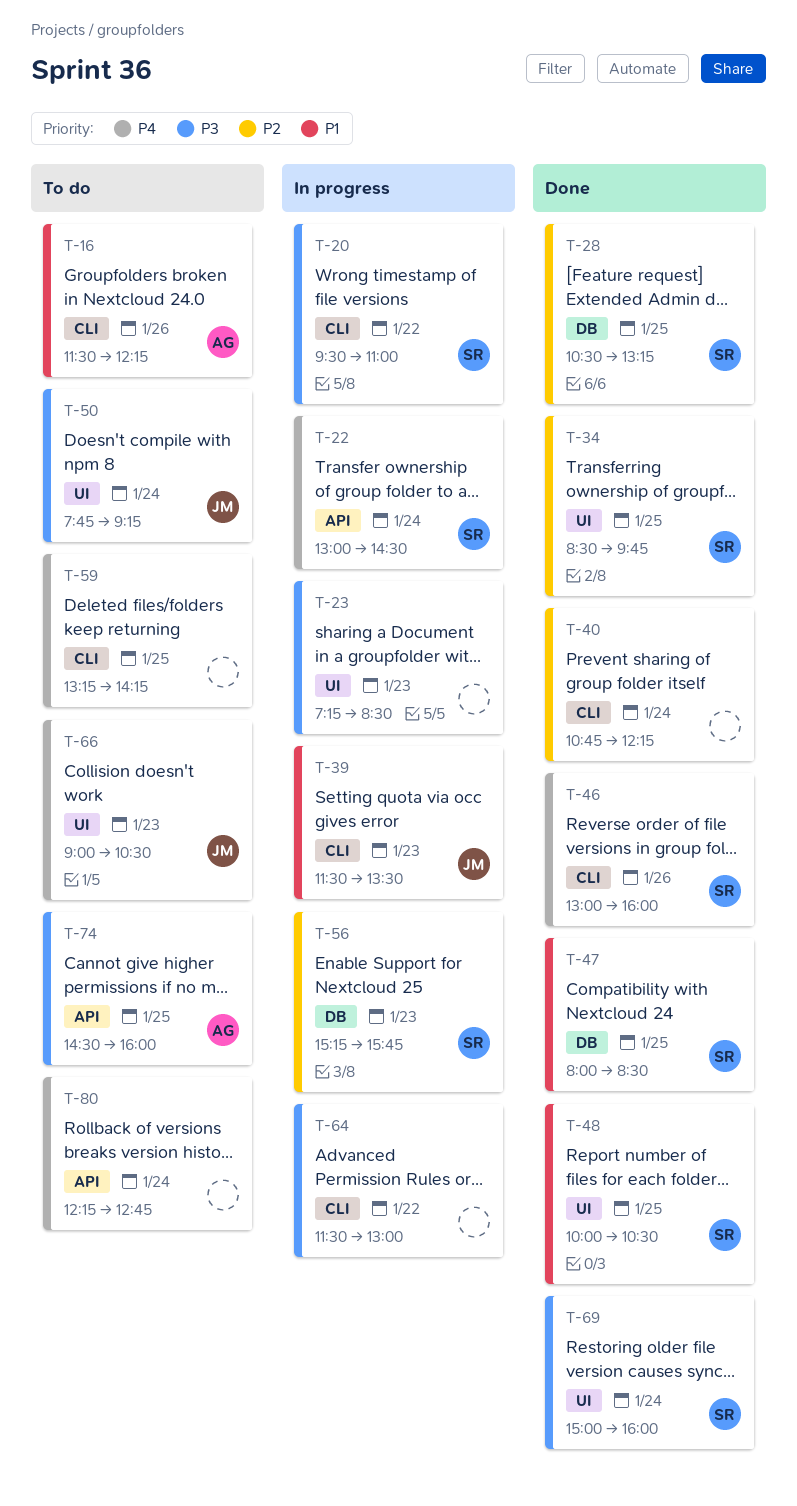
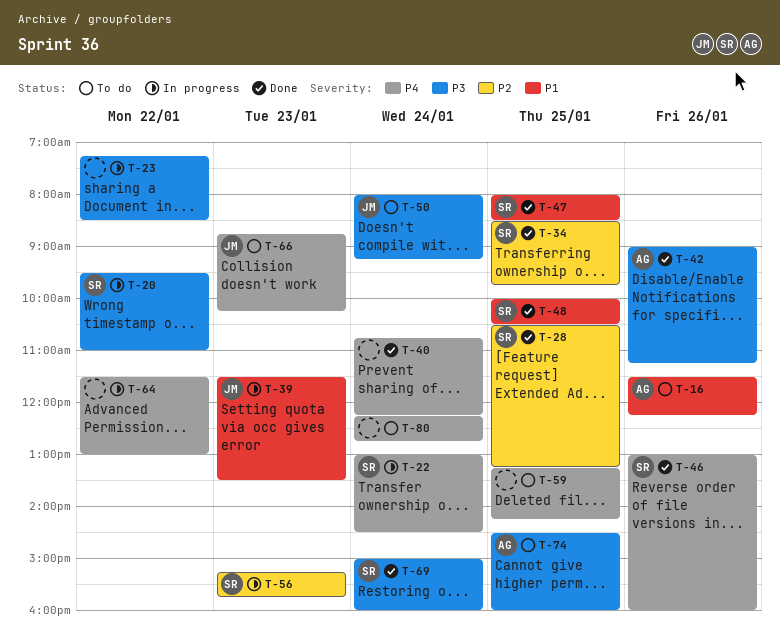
T-23, day: Jan 23 -> Jan 22
T-40, priority: P2 -> P4
T-42: none -> present
T-50, begins: 07:45 -> 08:00
T-64, priority: P3 -> P4
T-66, begins: 09:00 -> 08:45
T-66, ends: 10:30 -> 10:15

